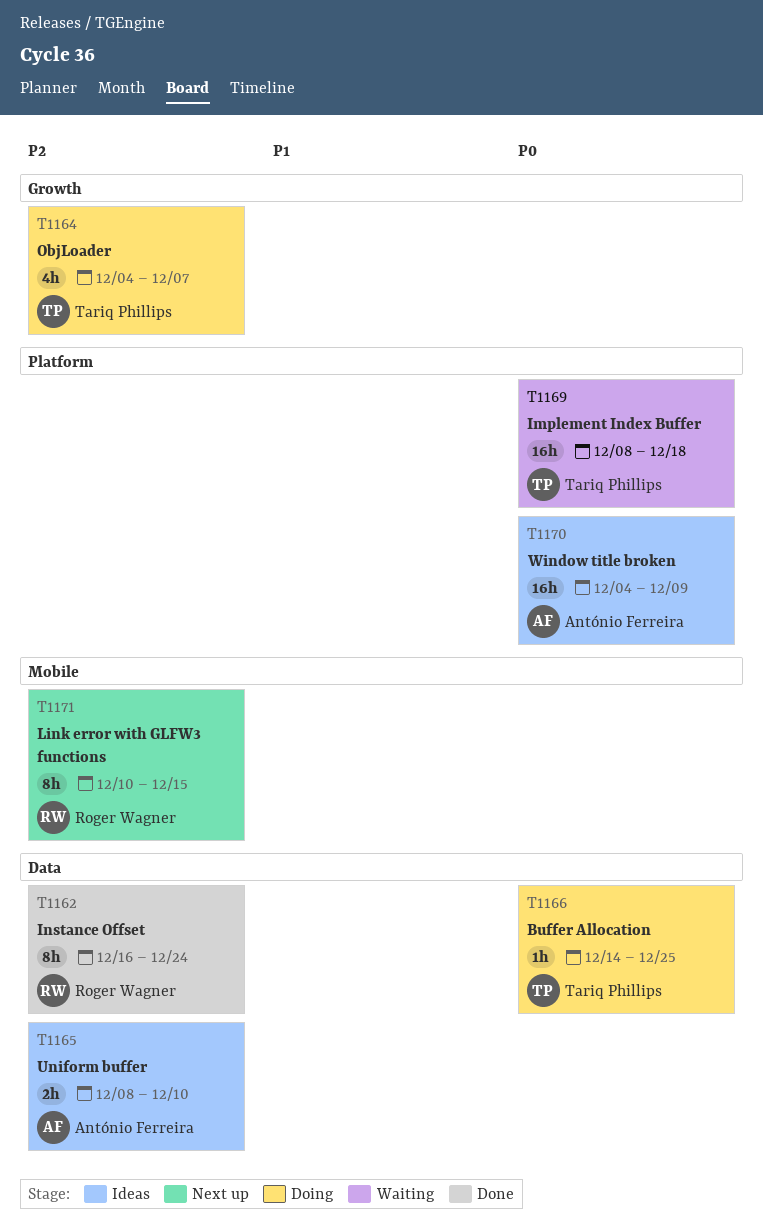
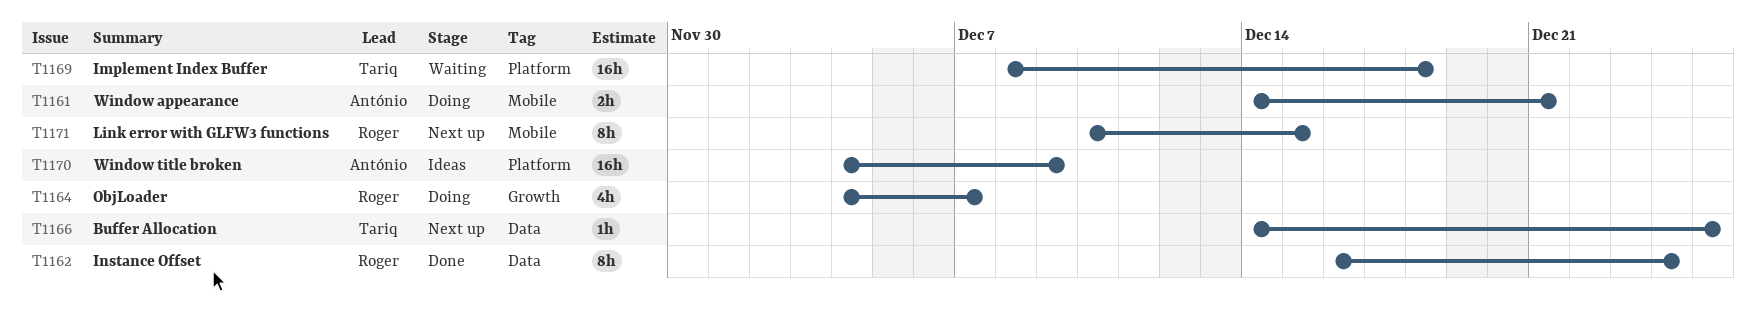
T1161: none -> present
T1164, owner: Tariq Phillips -> Roger Wagner
T1165: present -> none
T1166, status: Doing -> Next up

